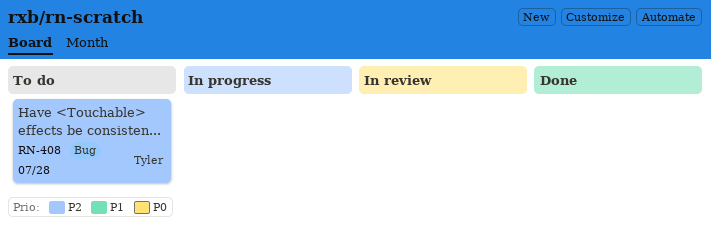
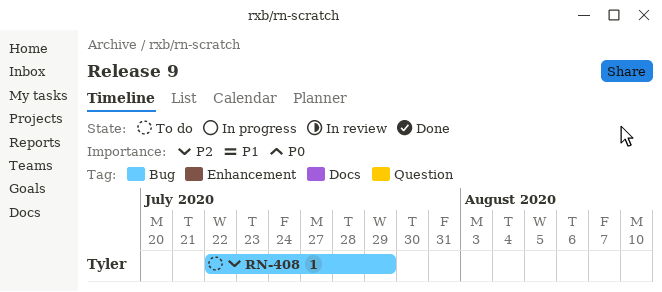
RN-408, due: Jul 28 -> Jul 29

